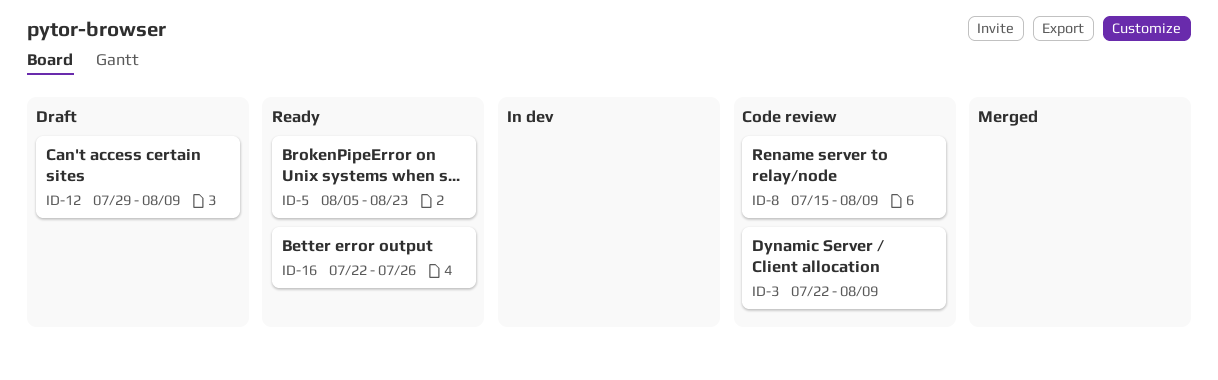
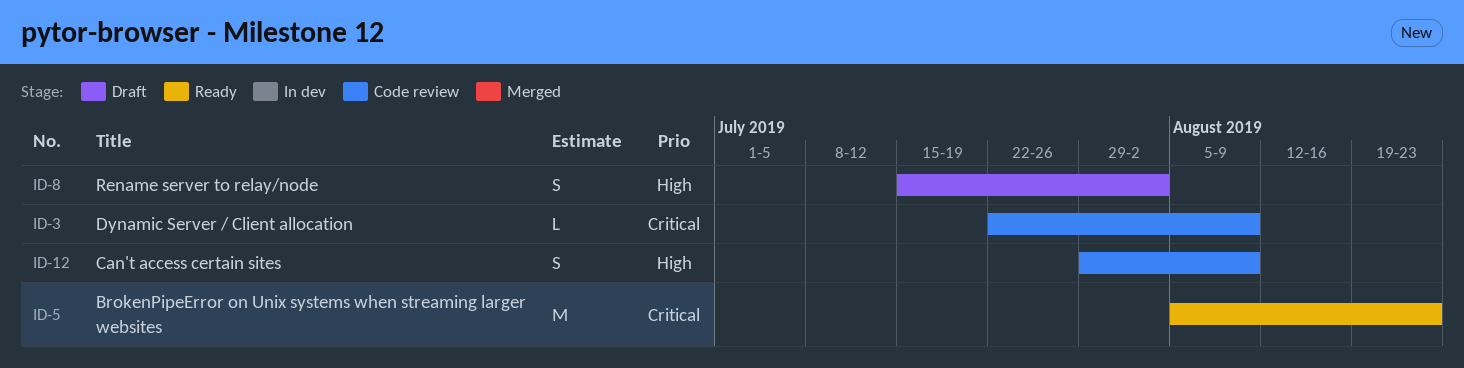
ID-8, status: Code review -> Draft
ID-8, due: Aug 9 -> Aug 2
ID-12, status: Draft -> Code review
ID-16: present -> none

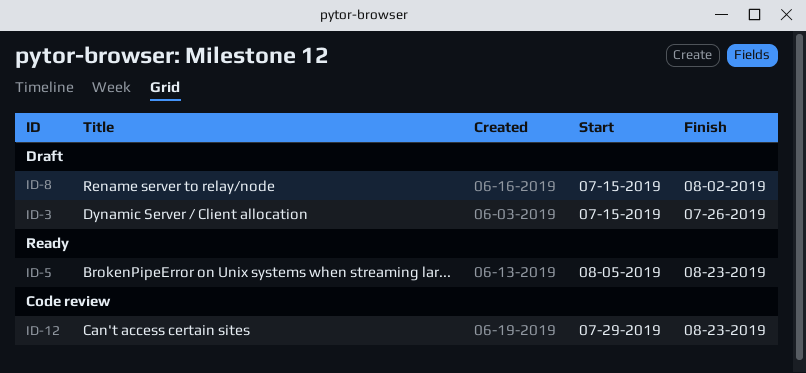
ID-3, status: Code review -> Draft
ID-3, start: Jul 22 -> Jul 15
ID-3, due: Aug 9 -> Jul 26
ID-12, due: Aug 9 -> Aug 23

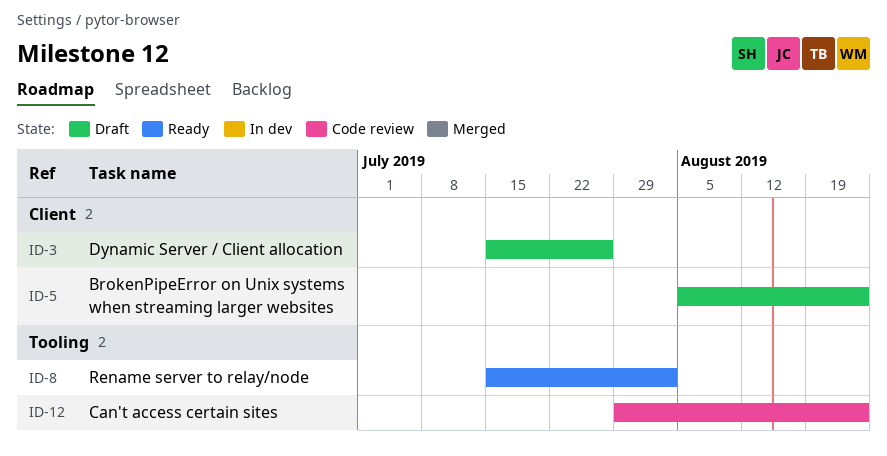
ID-5, status: Ready -> Draft
ID-8, status: Draft -> Ready

